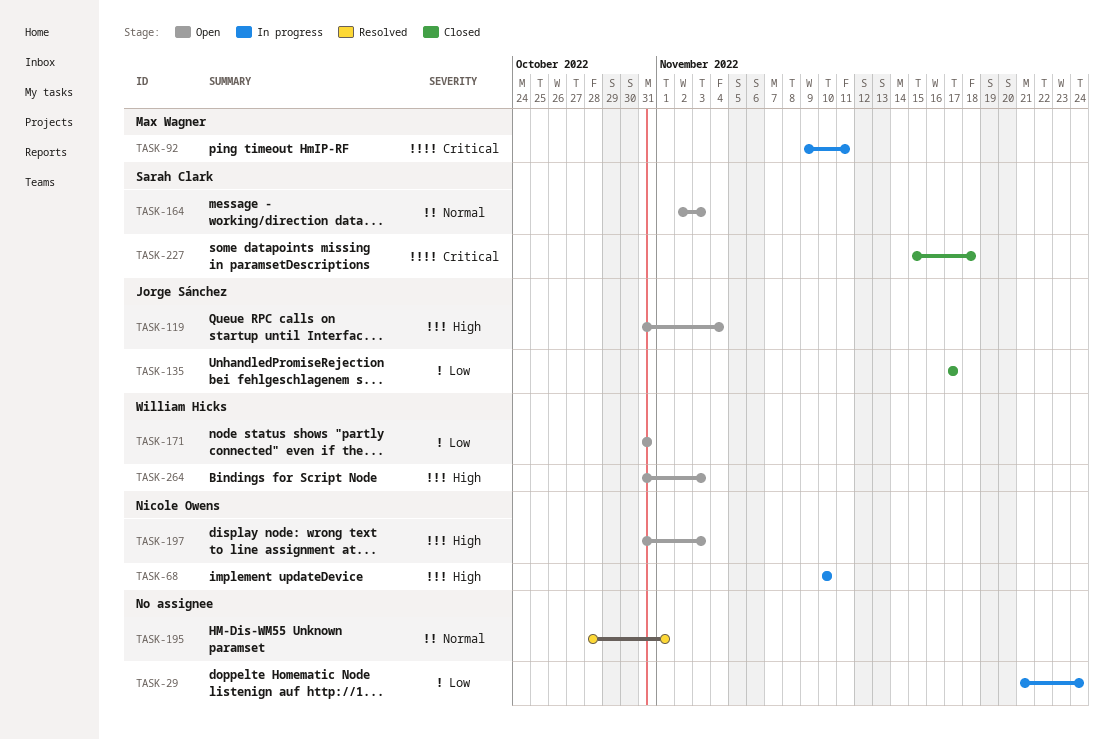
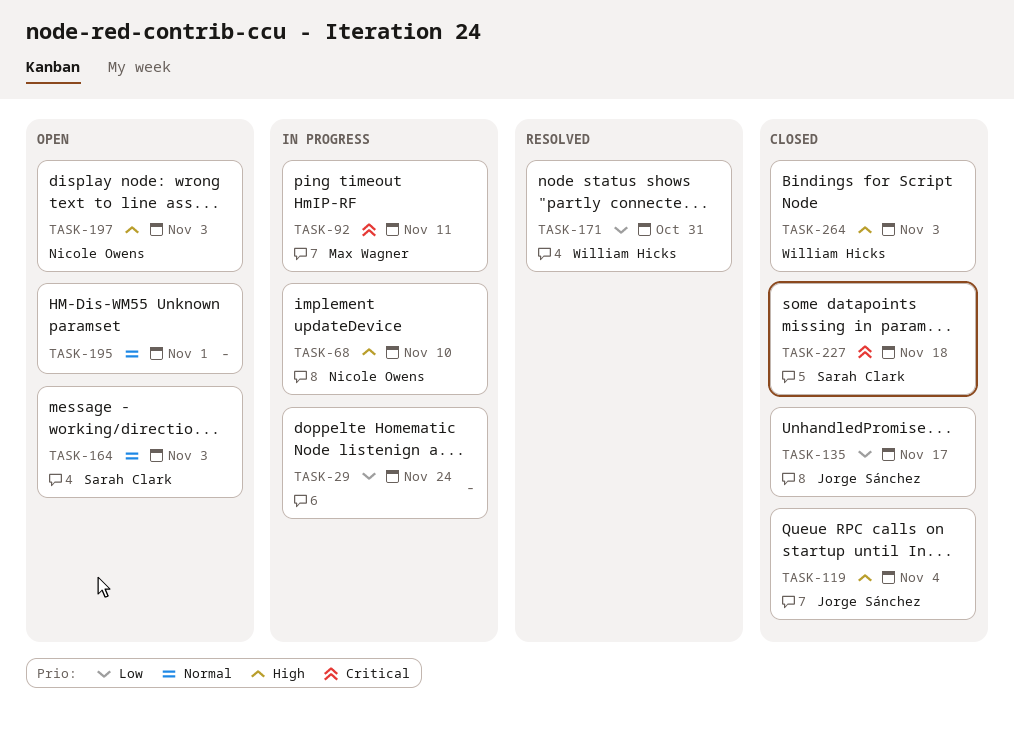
TASK-119, status: Open -> Closed
TASK-171, status: Open -> Resolved
TASK-195, status: Resolved -> Open
TASK-264, status: Open -> Closed

